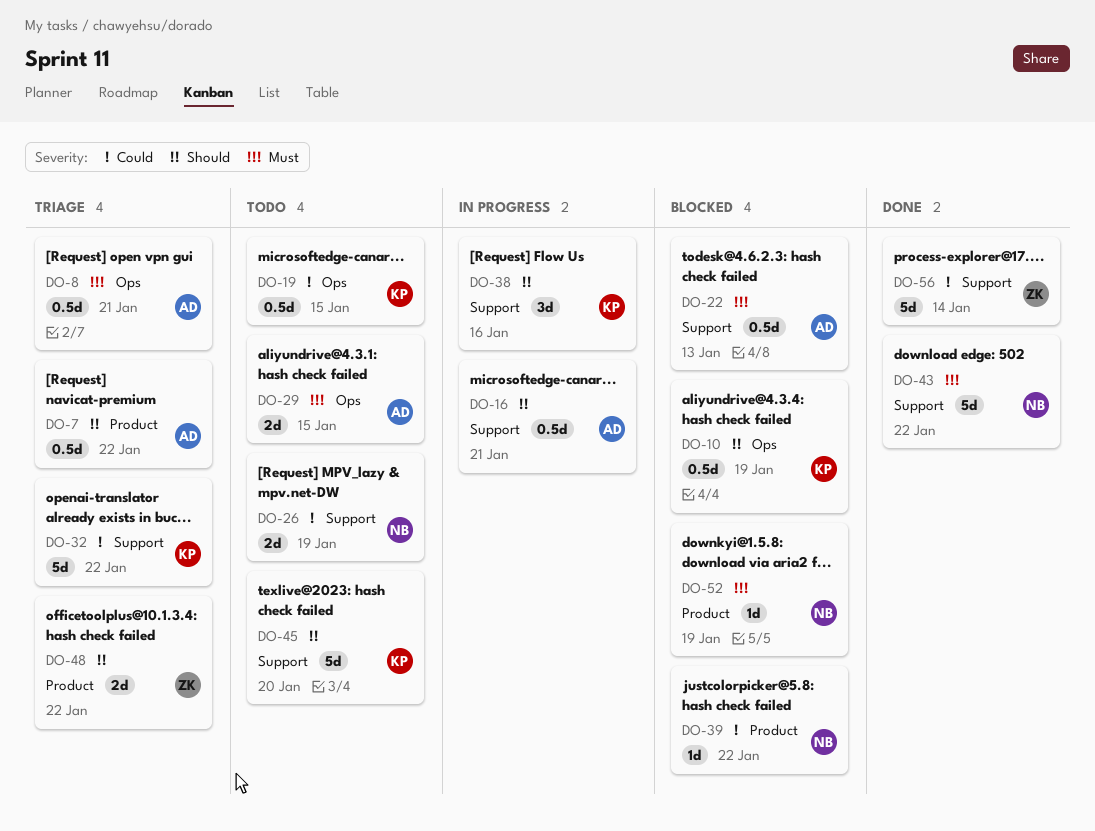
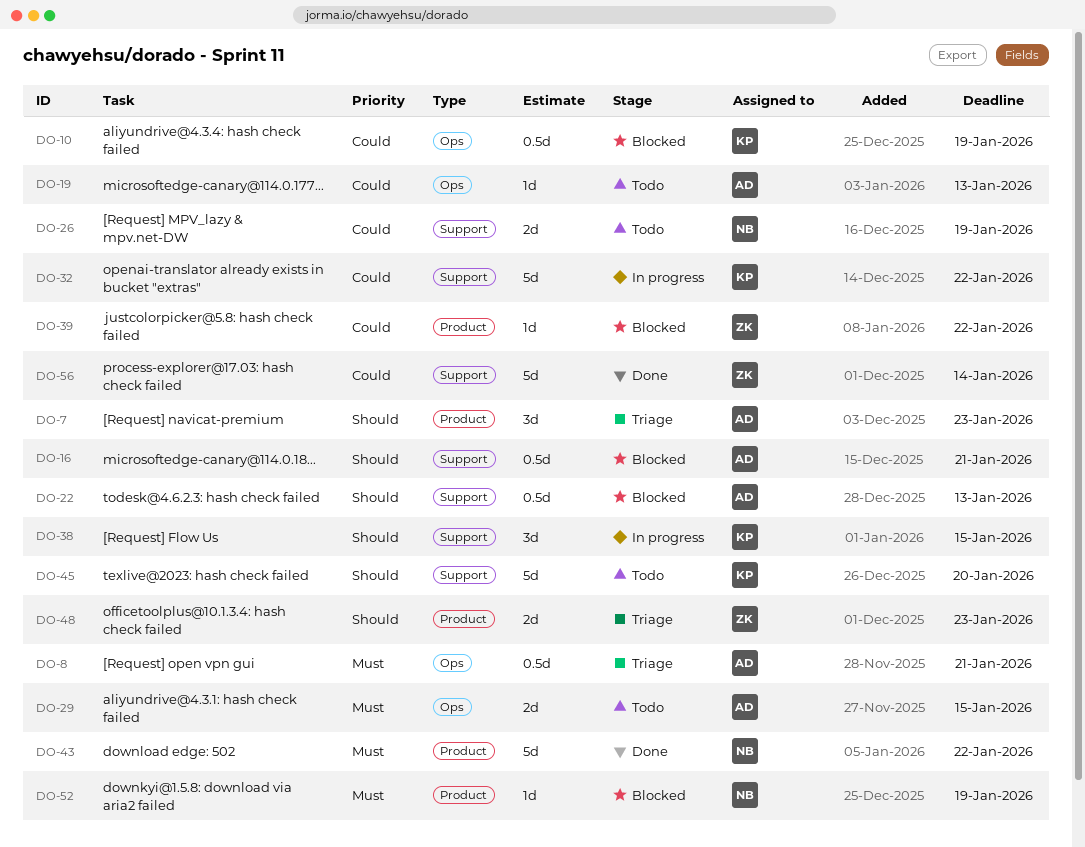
DO-7, estimate: 0.5d -> 3d
DO-7, due: Jan 22 -> Jan 23
DO-10, priority: Should -> Could
DO-16, status: In progress -> Blocked
DO-19, owner: KP -> AD
DO-19, estimate: 0.5d -> 1d
DO-19, due: Jan 15 -> Jan 13
DO-22, priority: Must -> Should
DO-32, status: Triage -> In progress
DO-38, due: Jan 16 -> Jan 15
DO-39, owner: NB -> ZK
DO-43, label: Support -> Product
DO-48, due: Jan 22 -> Jan 23

